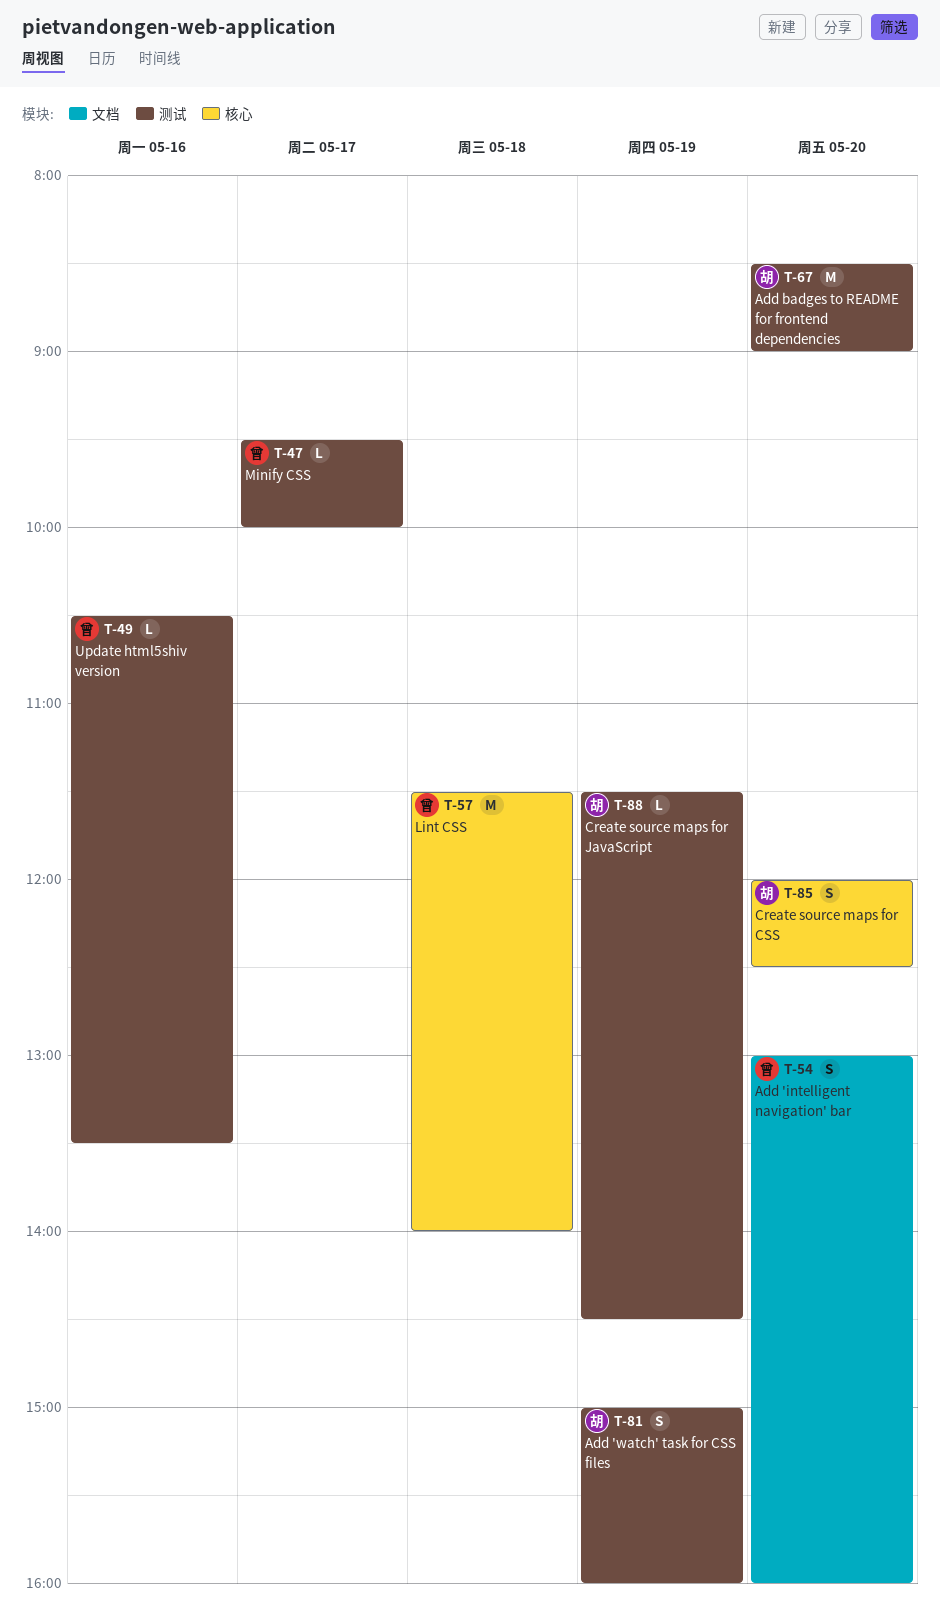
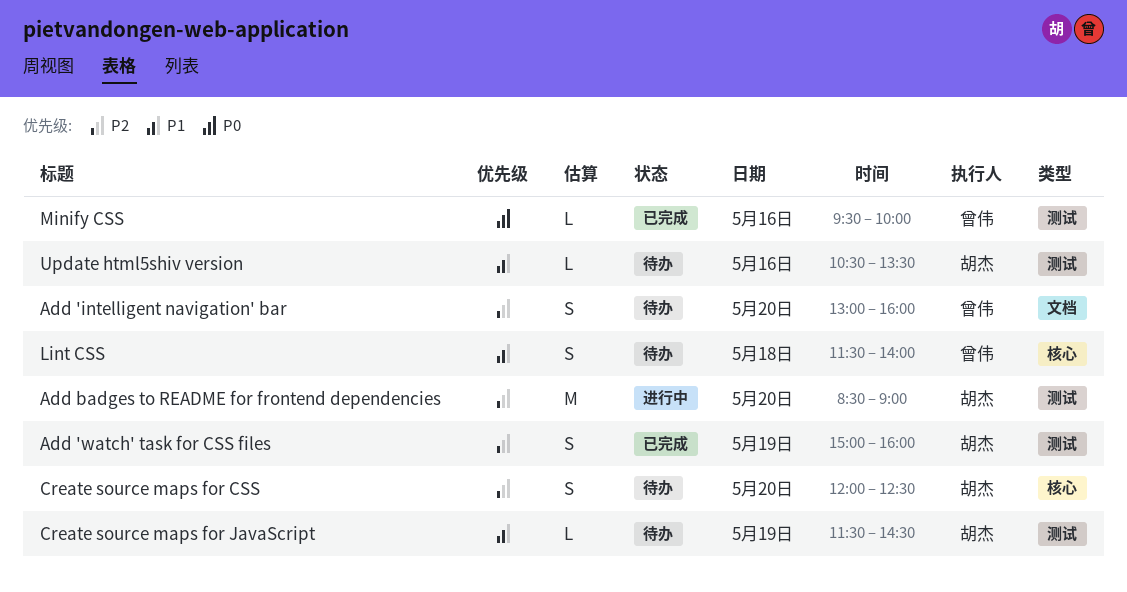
Lint CSS, estimate: M -> S
Minify CSS, day: May 17 -> May 16
Update html5shiv version, owner: 曾伟 -> 胡杰

